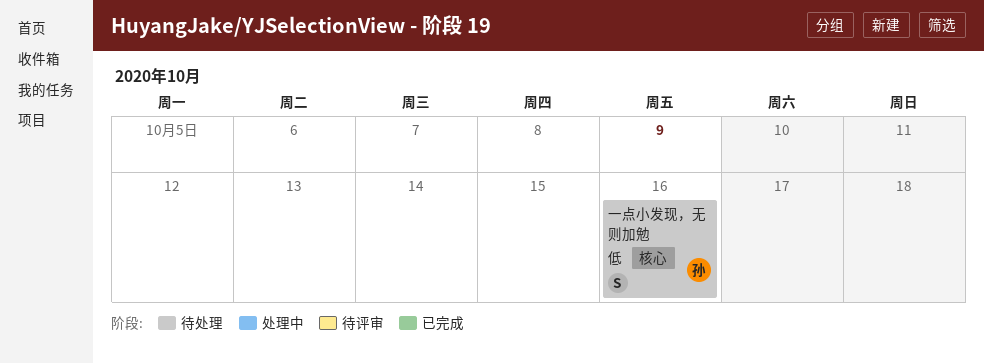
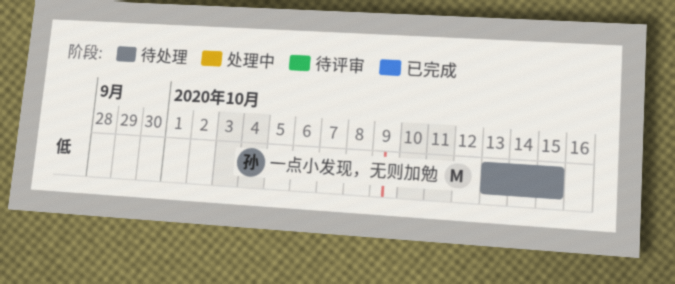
一点小发现，无则加勉, estimate: S -> M
一点小发现，无则加勉, due: Oct 16 -> Oct 15

